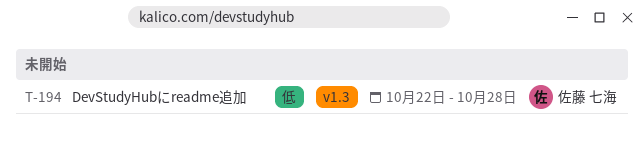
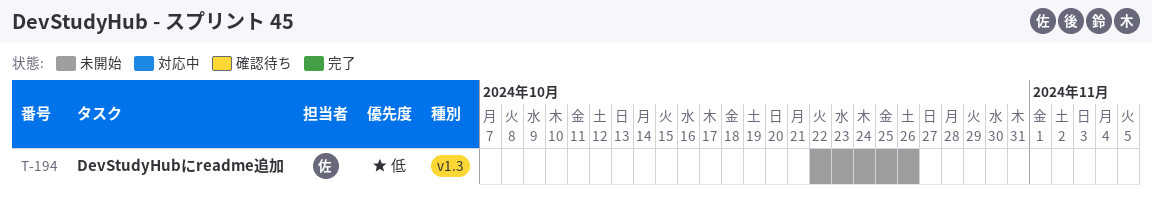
T-194, due: Oct 28 -> Oct 26

